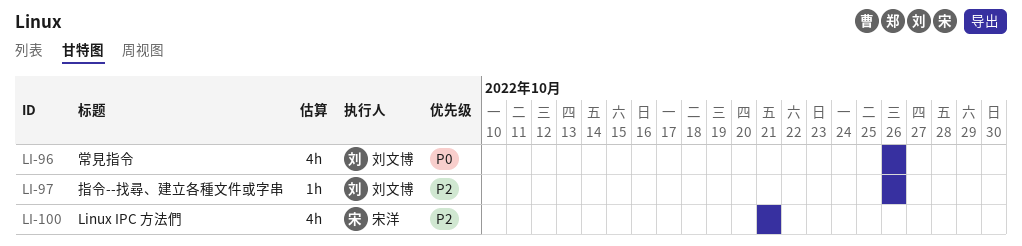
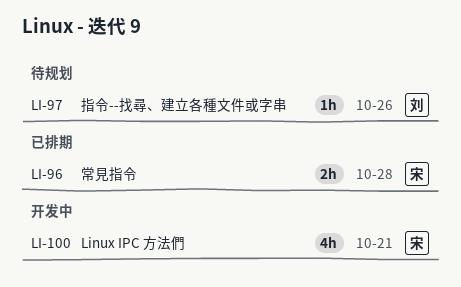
LI-96, owner: 刘文博 -> 宋洋
LI-96, estimate: 4h -> 2h
LI-96, due: Oct 26 -> Oct 28

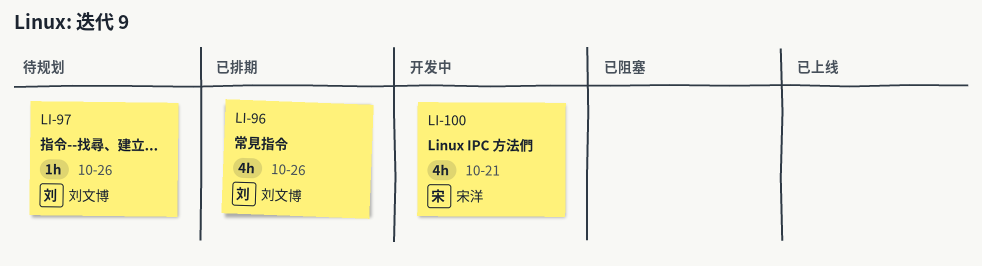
LI-96, owner: 宋洋 -> 刘文博
LI-96, estimate: 2h -> 4h
LI-96, due: Oct 28 -> Oct 26

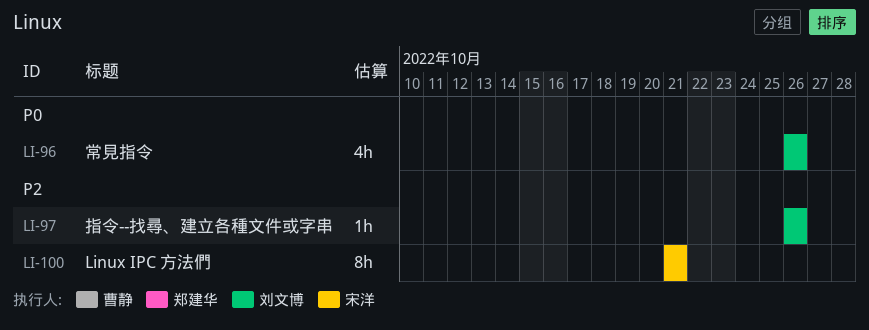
LI-100, estimate: 4h -> 8h

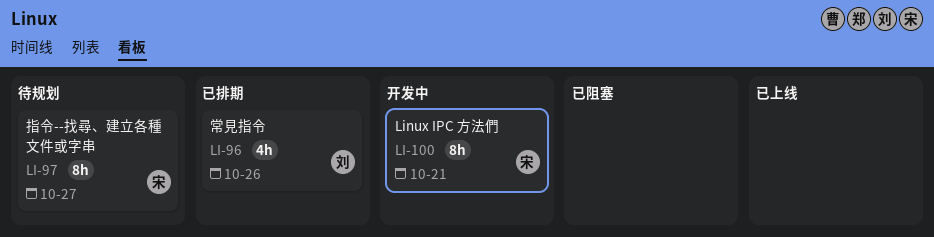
LI-97, owner: 刘文博 -> 宋洋
LI-97, estimate: 1h -> 8h
LI-97, due: Oct 26 -> Oct 27

